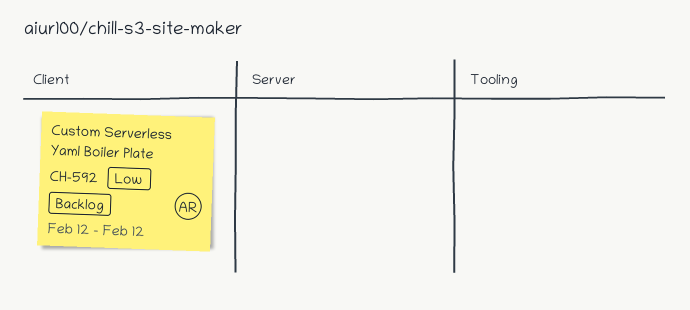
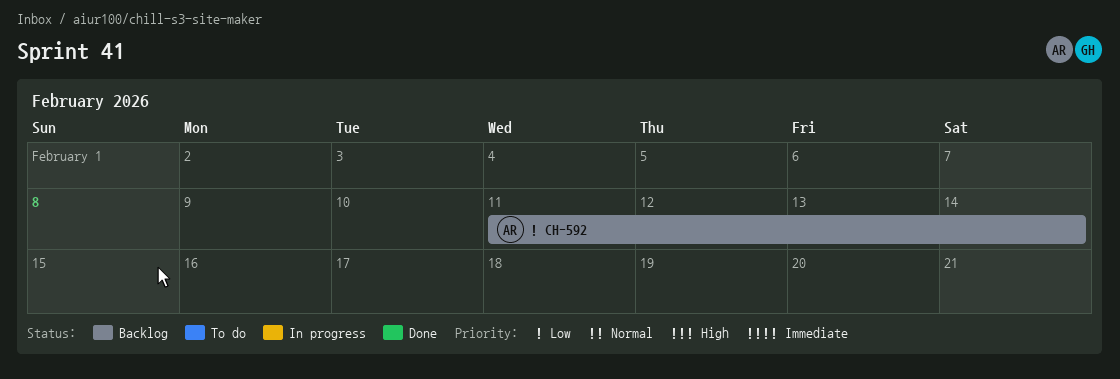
CH-592, start: Feb 12 -> Feb 11
CH-592, due: Feb 12 -> Feb 14

